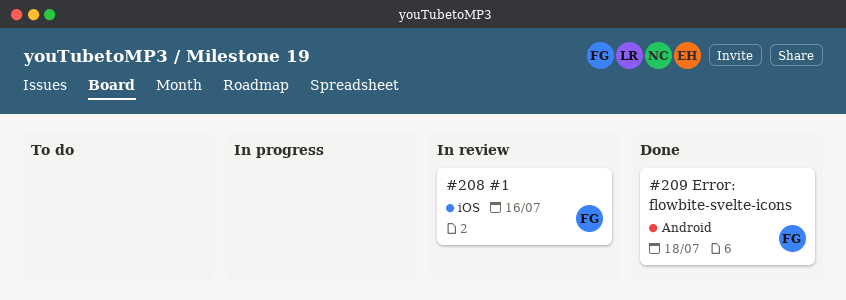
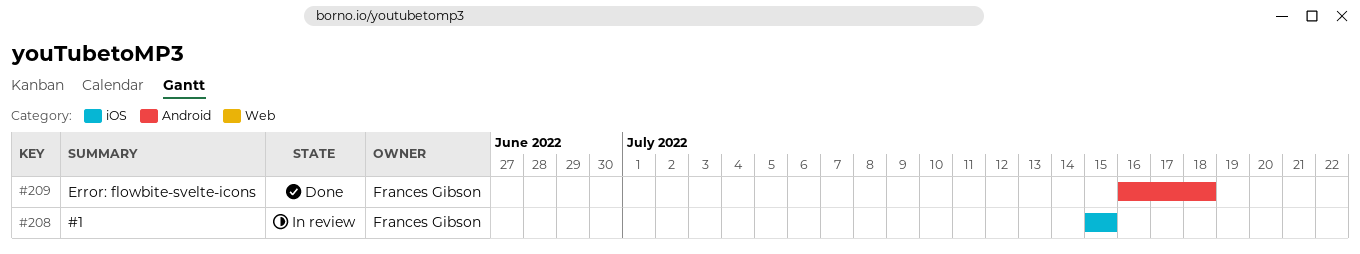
#208, due: Jul 16 -> Jul 15

